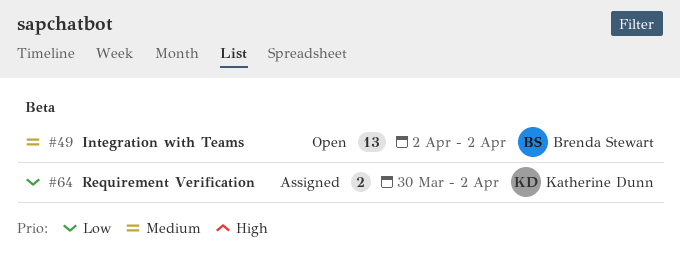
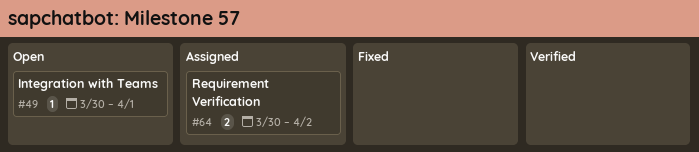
#49, estimate: 13 -> 1
#49, start: Apr 2 -> Mar 30
#49, due: Apr 2 -> Apr 1

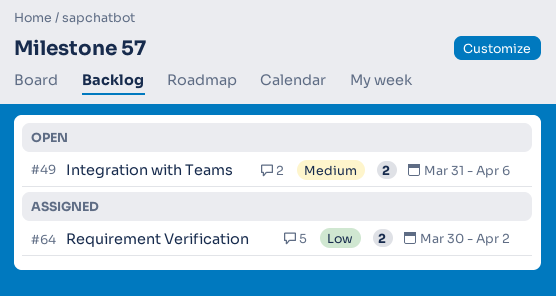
#49, estimate: 1 -> 2
#49, start: Mar 30 -> Mar 31
#49, due: Apr 1 -> Apr 6

